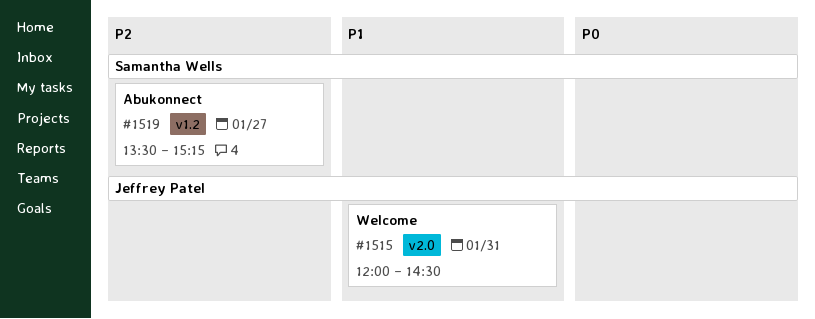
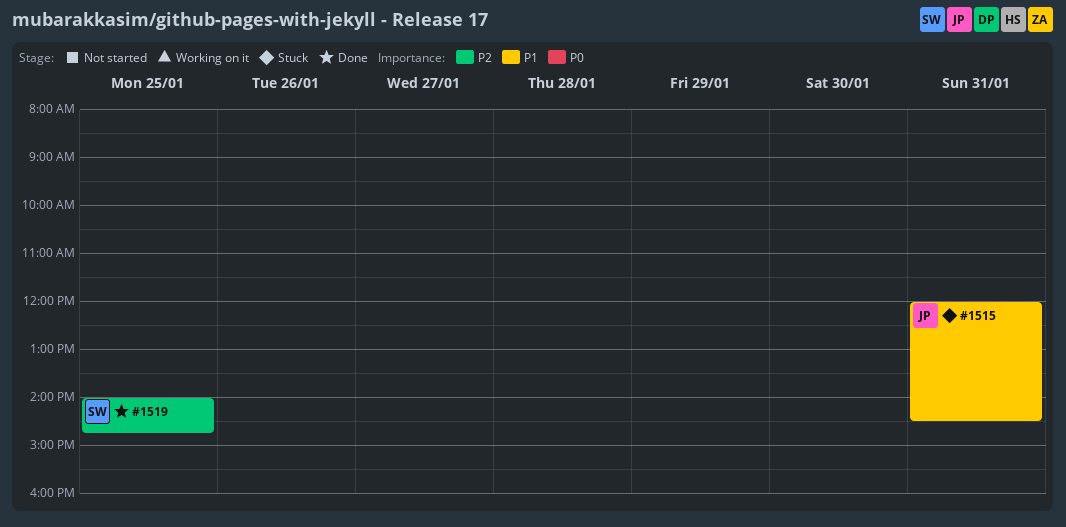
#1519, day: Jan 27 -> Jan 25
#1519, begins: 13:30 -> 14:00
#1519, ends: 15:15 -> 14:45

